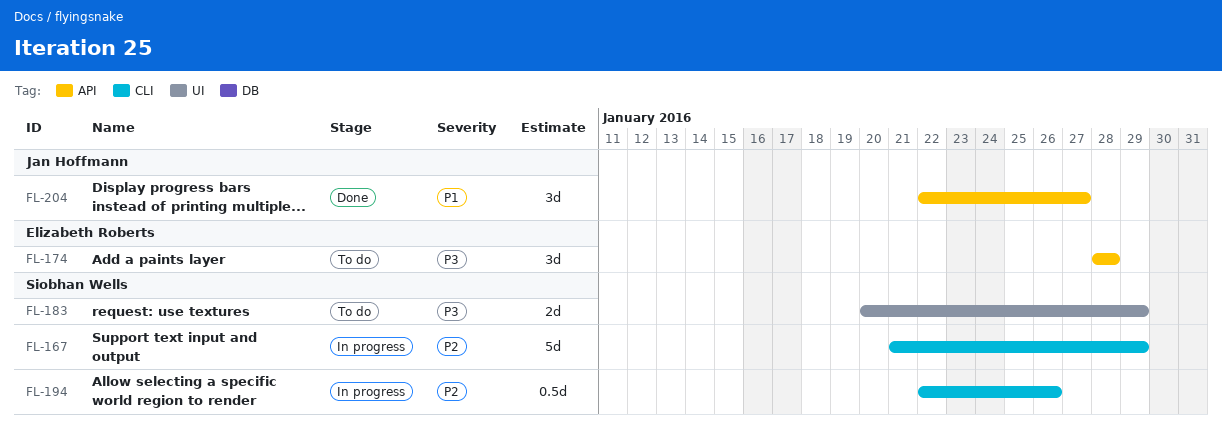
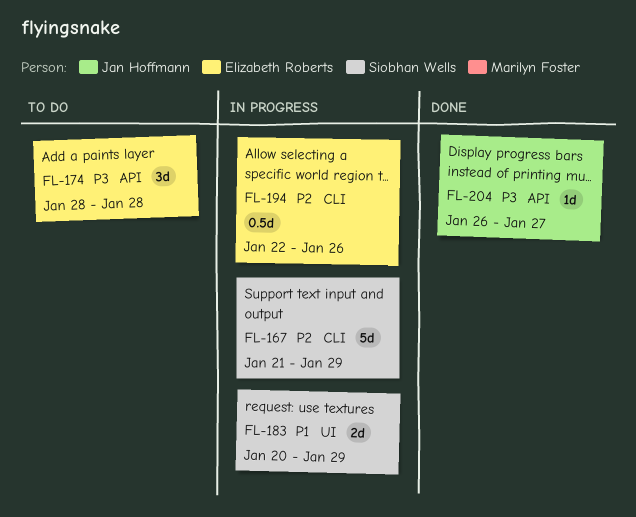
FL-183, status: To do -> In progress
FL-183, priority: P3 -> P1
FL-194, owner: Siobhan Wells -> Elizabeth Roberts
FL-204, priority: P1 -> P3
FL-204, estimate: 3d -> 1d
FL-204, start: Jan 22 -> Jan 26

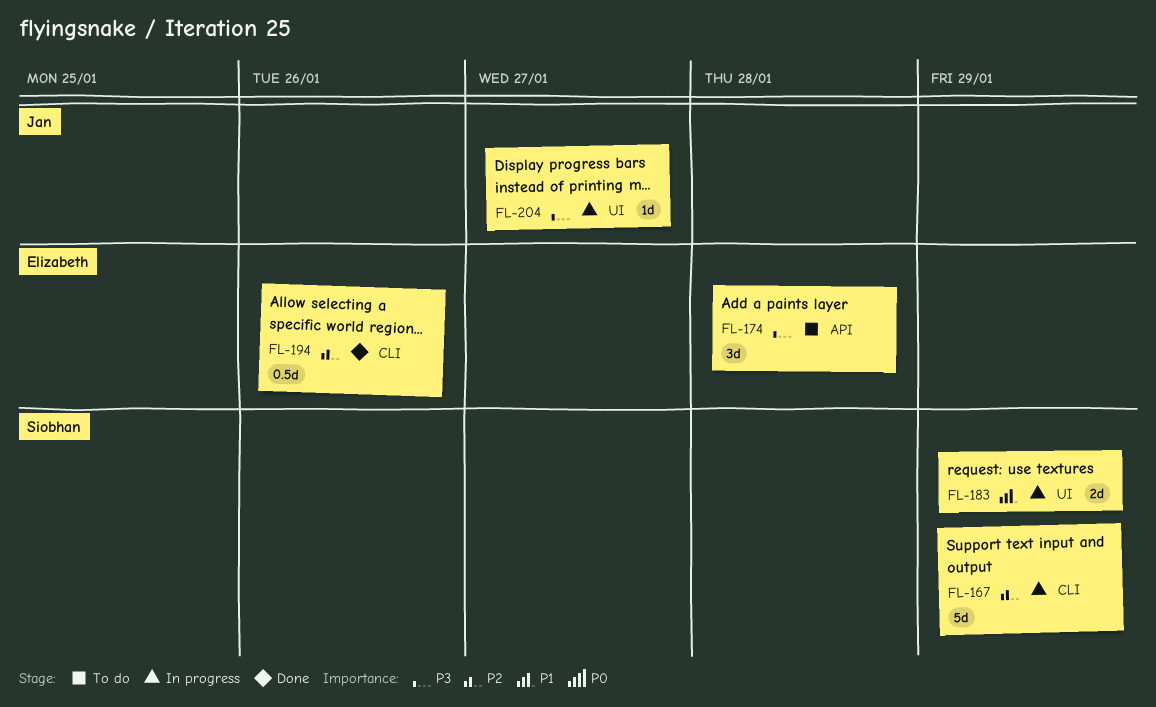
FL-194, status: In progress -> Done
FL-204, status: Done -> In progress
FL-204, label: API -> UI

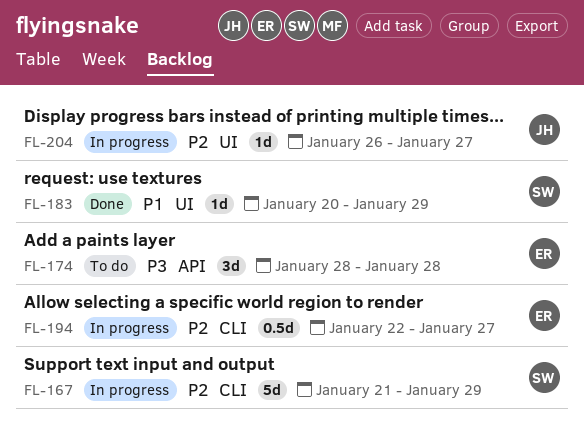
FL-183, status: In progress -> Done
FL-183, estimate: 2d -> 1d
FL-194, status: Done -> In progress
FL-194, due: Jan 26 -> Jan 27
FL-204, priority: P3 -> P2

